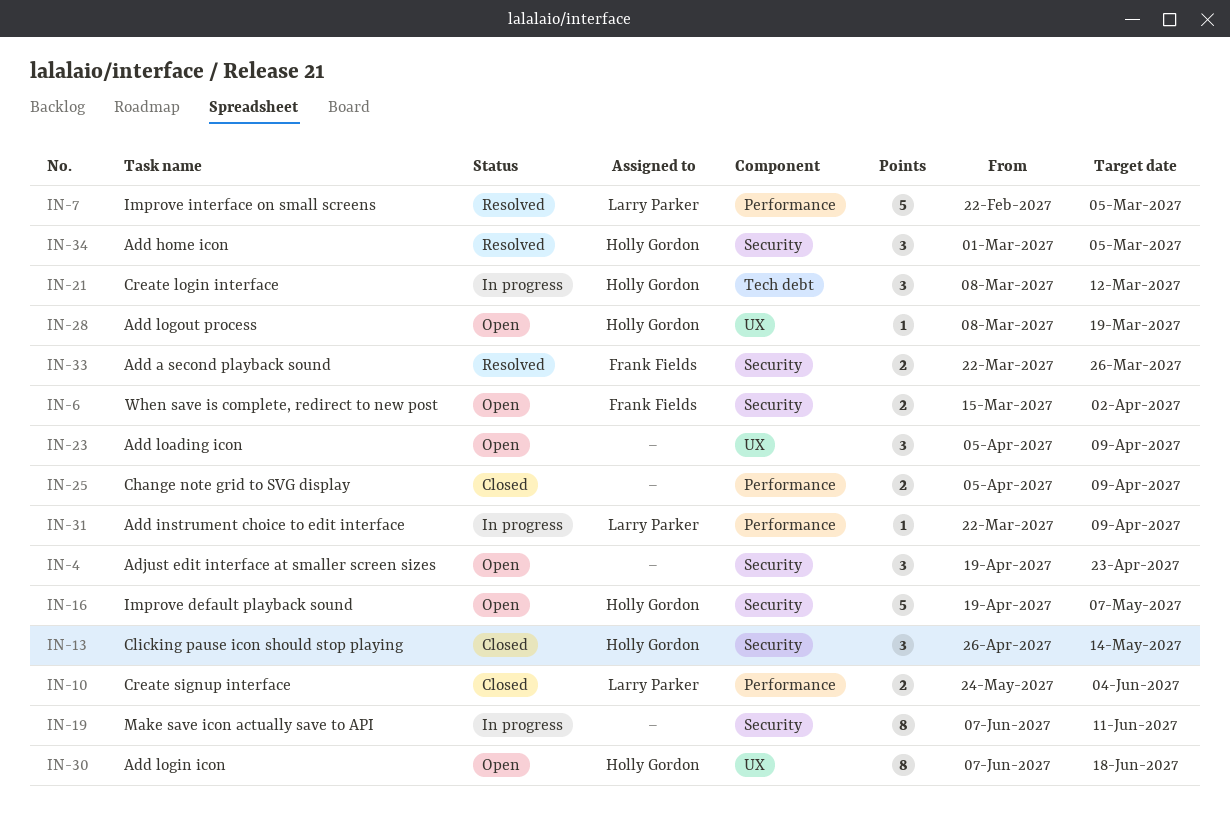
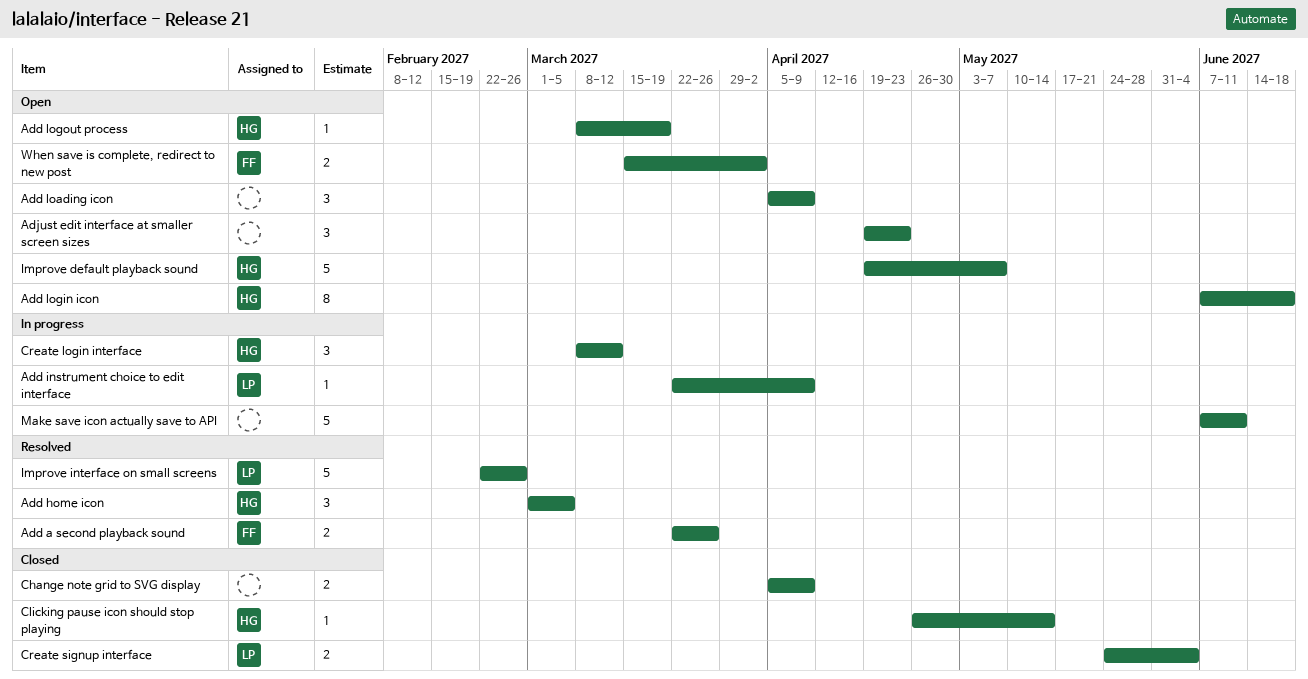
Clicking pause icon should stop playing, estimate: 3 -> 1
Improve interface on small screens, due: Mar 5 -> Feb 26
Make save icon actually save to API, estimate: 8 -> 5

